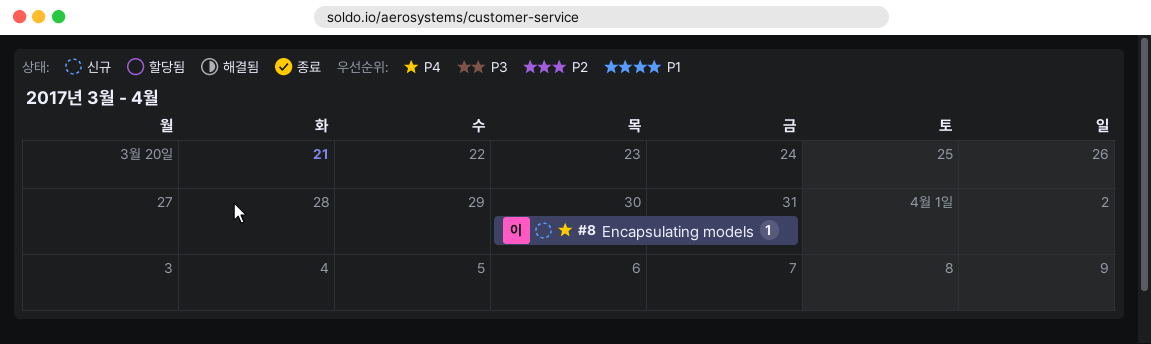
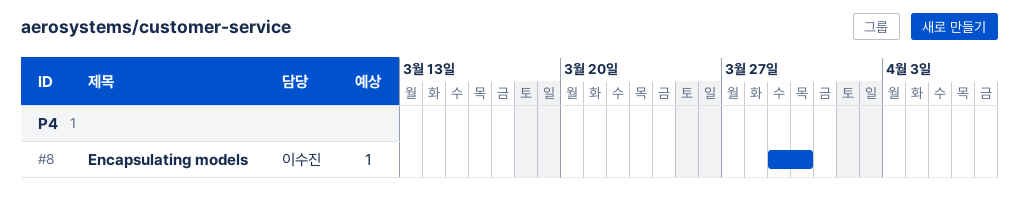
#8, start: Mar 30 -> Mar 29
#8, due: Mar 31 -> Mar 30

